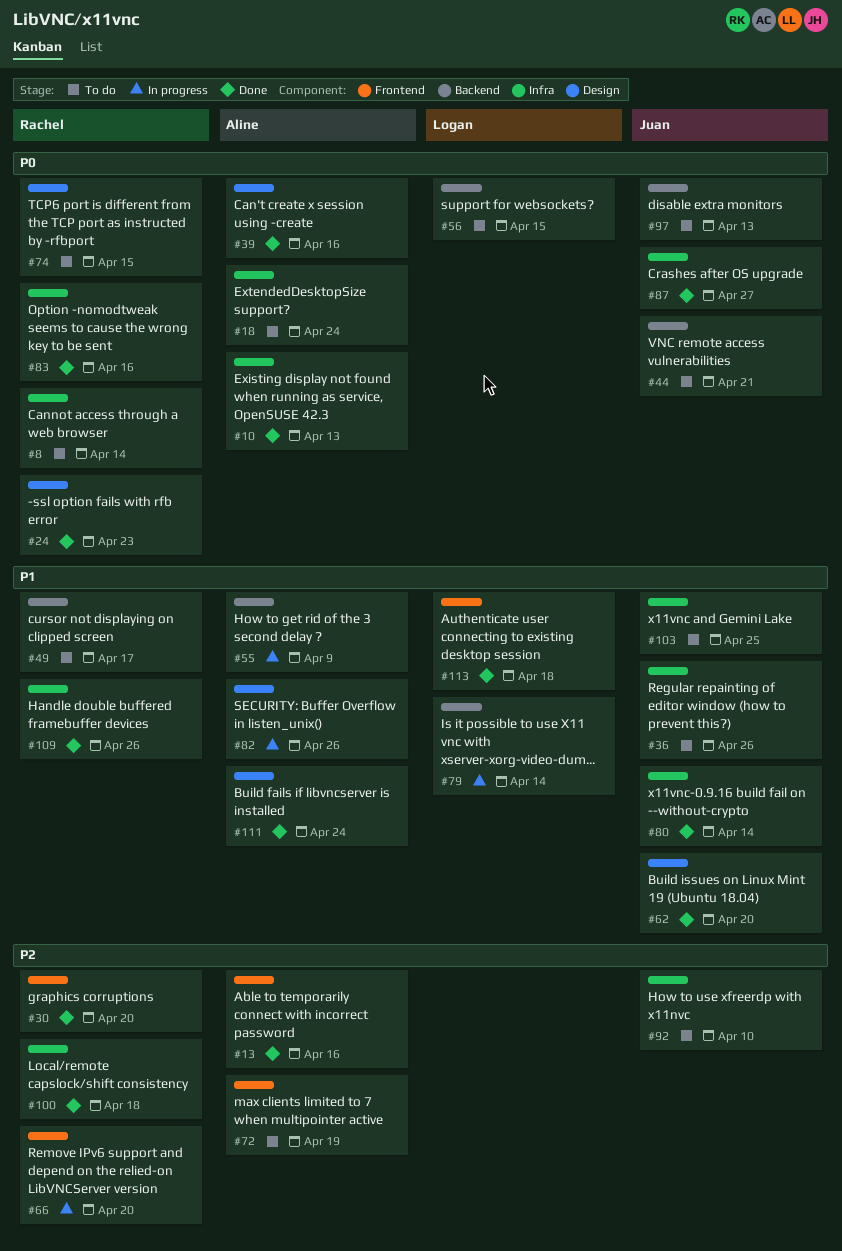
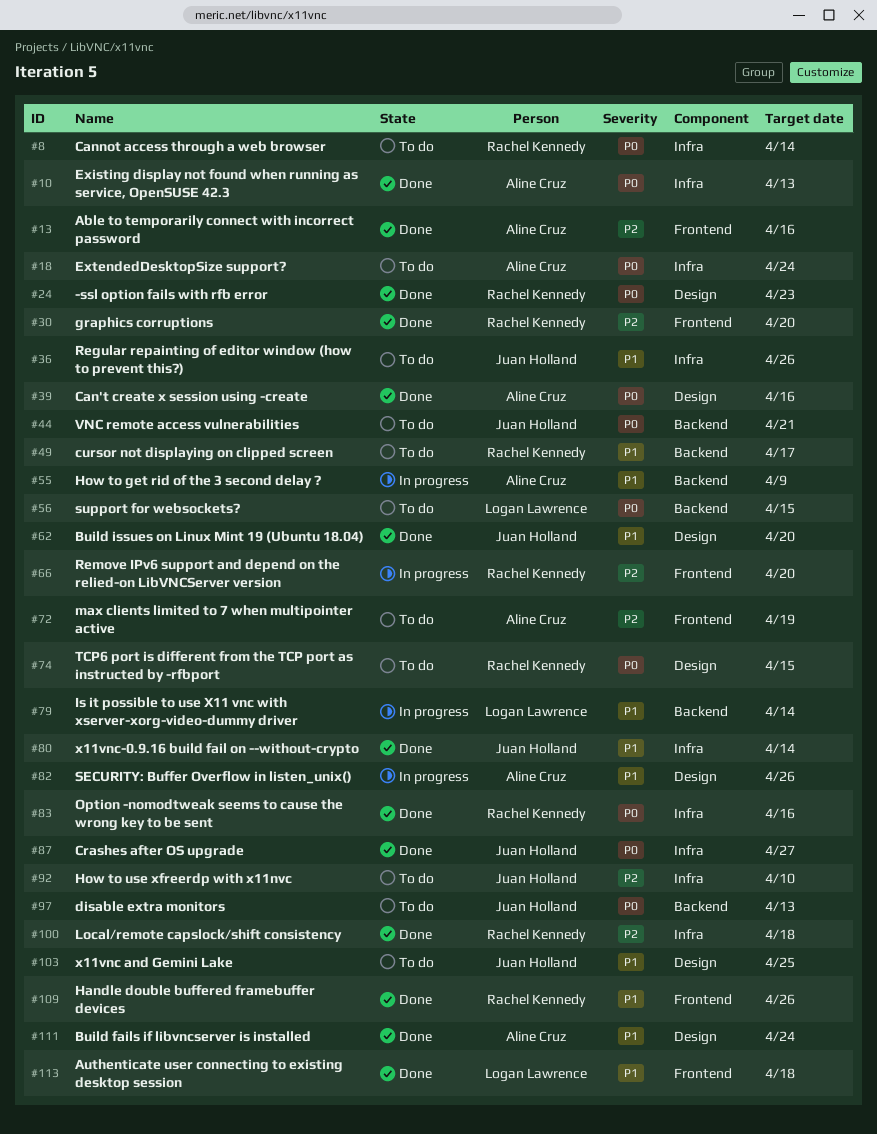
#103, label: Infra -> Design
#109, label: Infra -> Frontend

